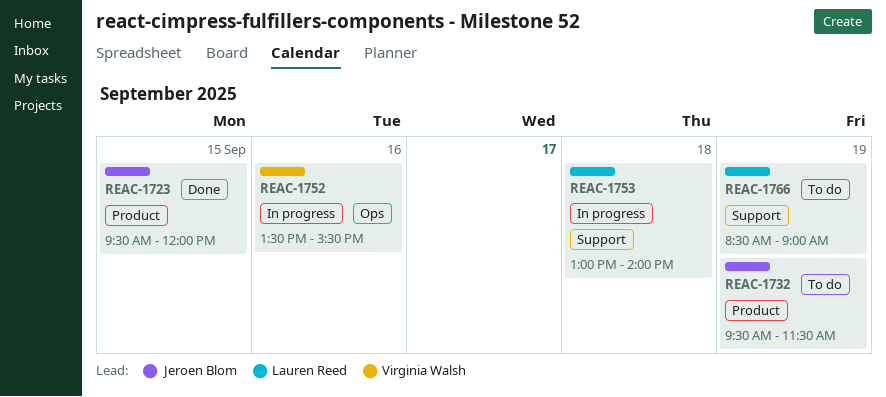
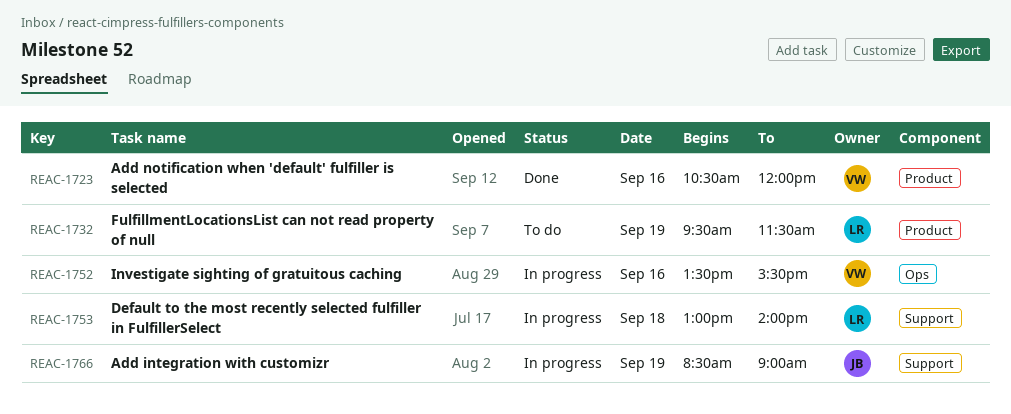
REAC-1723, owner: Jeroen Blom -> Virginia Walsh
REAC-1723, day: Sep 15 -> Sep 16
REAC-1723, begins: 09:30 -> 10:30
REAC-1732, owner: Jeroen Blom -> Lauren Reed
REAC-1766, status: To do -> In progress
REAC-1766, owner: Lauren Reed -> Jeroen Blom

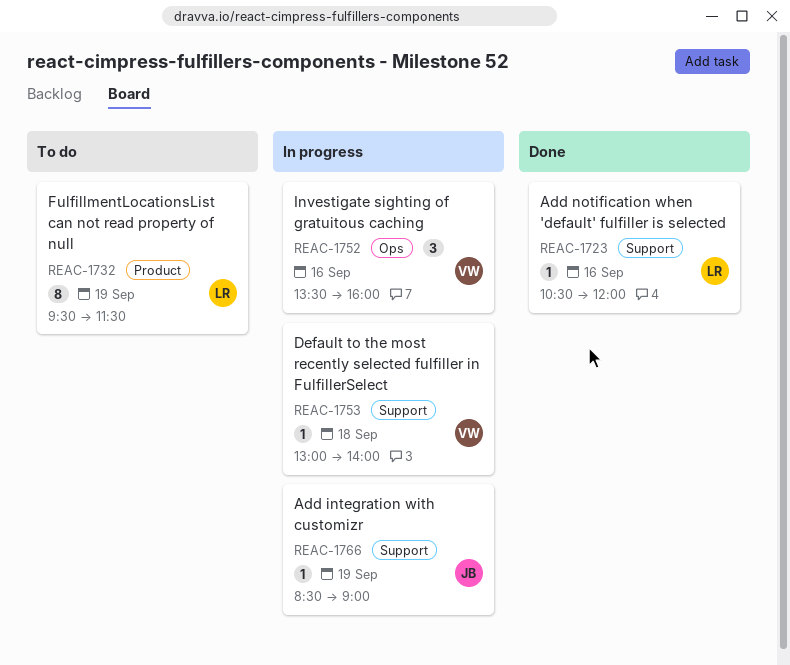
REAC-1723, owner: VW -> LR
REAC-1723, label: Product -> Support
REAC-1752, ends: 15:30 -> 16:00
REAC-1753, owner: LR -> VW

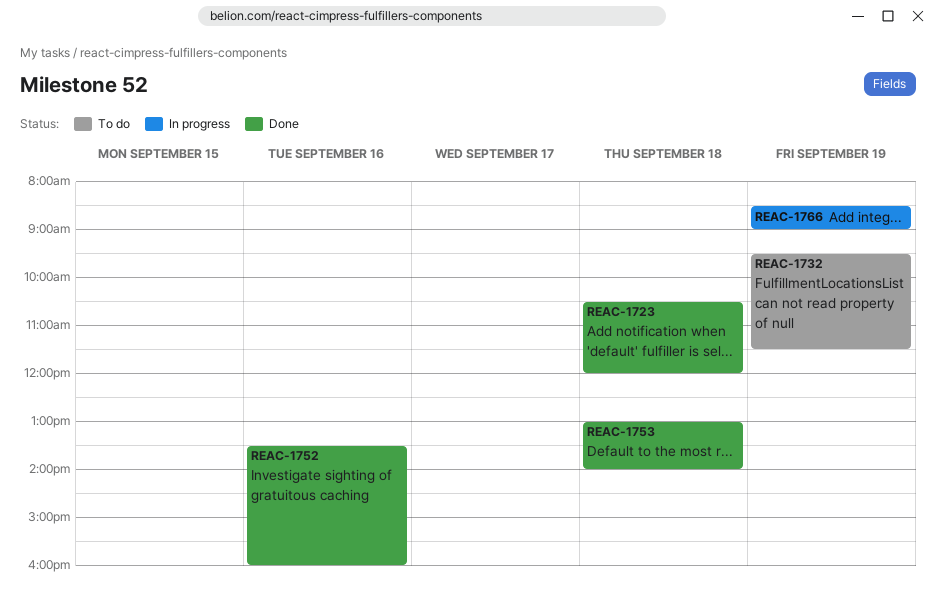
REAC-1723, day: Sep 16 -> Sep 18
REAC-1752, status: In progress -> Done
REAC-1753, status: In progress -> Done

